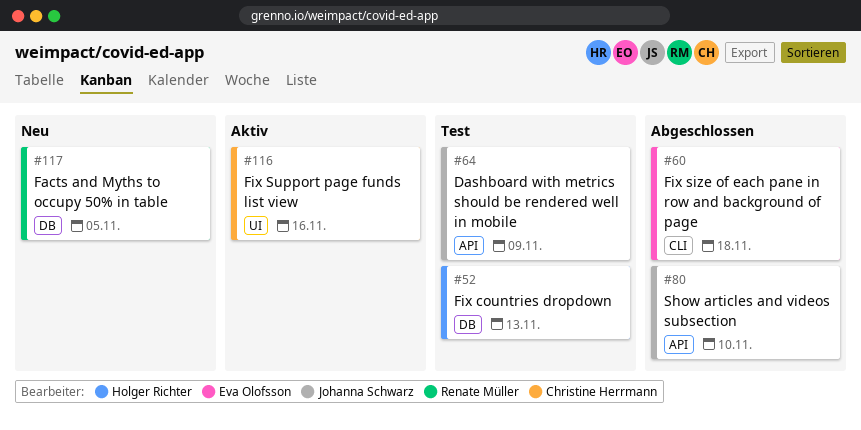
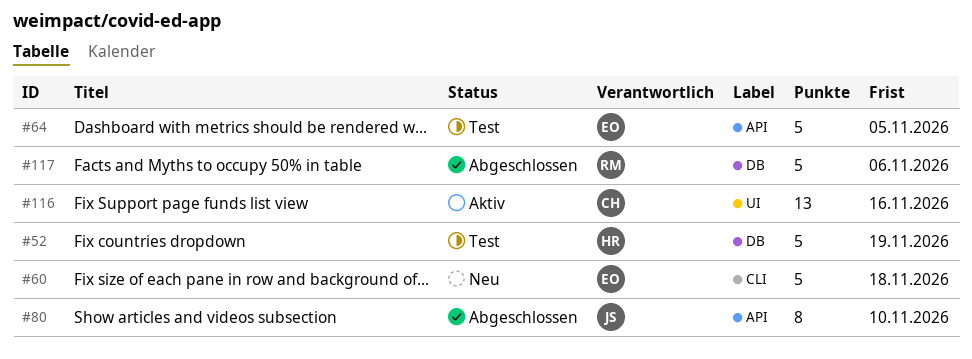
#52, due: Nov 13 -> Nov 19
#60, status: Abgeschlossen -> Neu
#64, owner: Johanna Schwarz -> Eva Olofsson
#64, due: Nov 9 -> Nov 5
#117, status: Neu -> Abgeschlossen
#117, due: Nov 5 -> Nov 6

